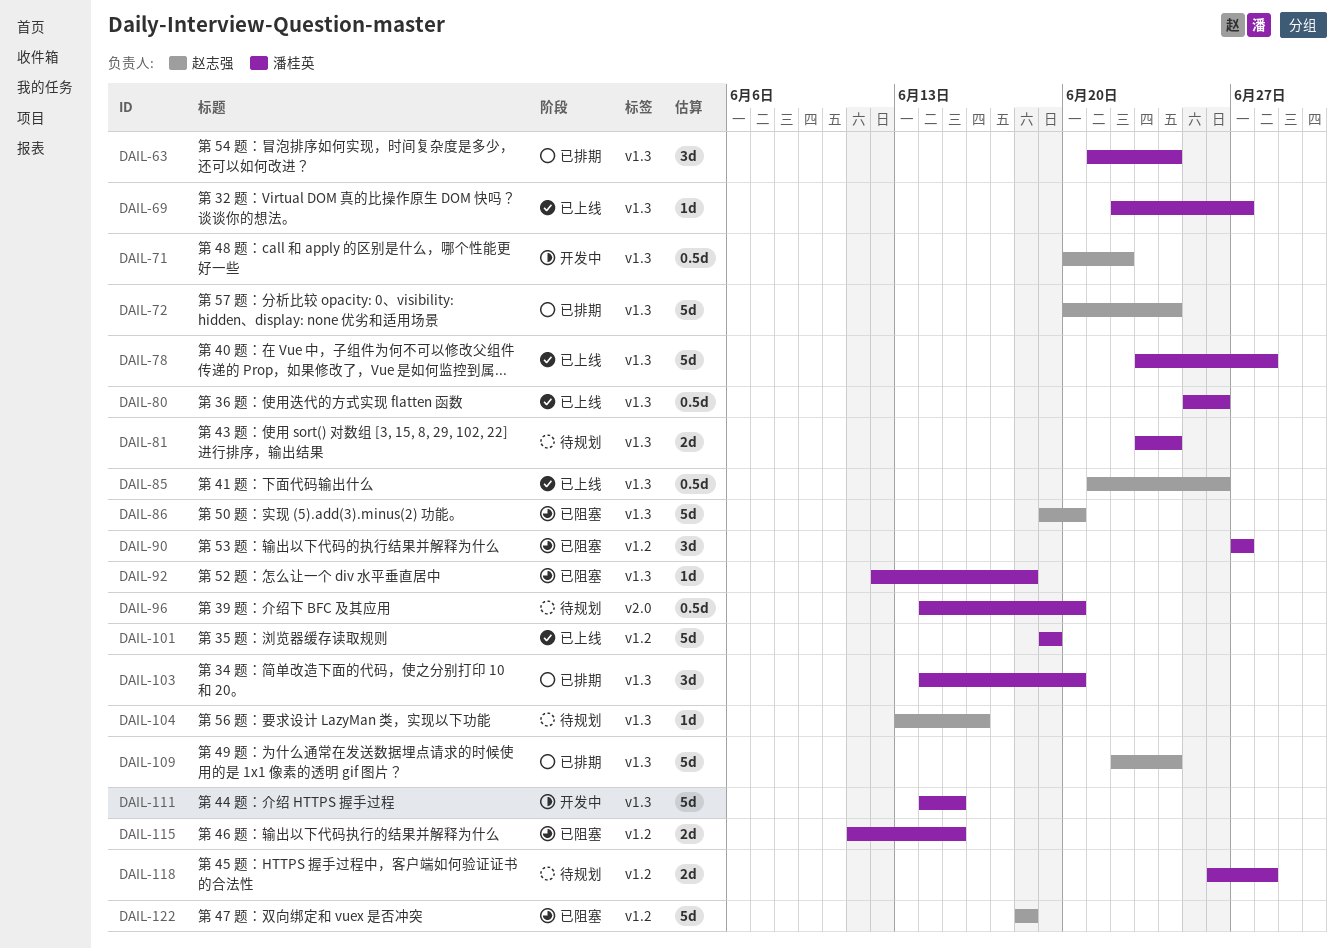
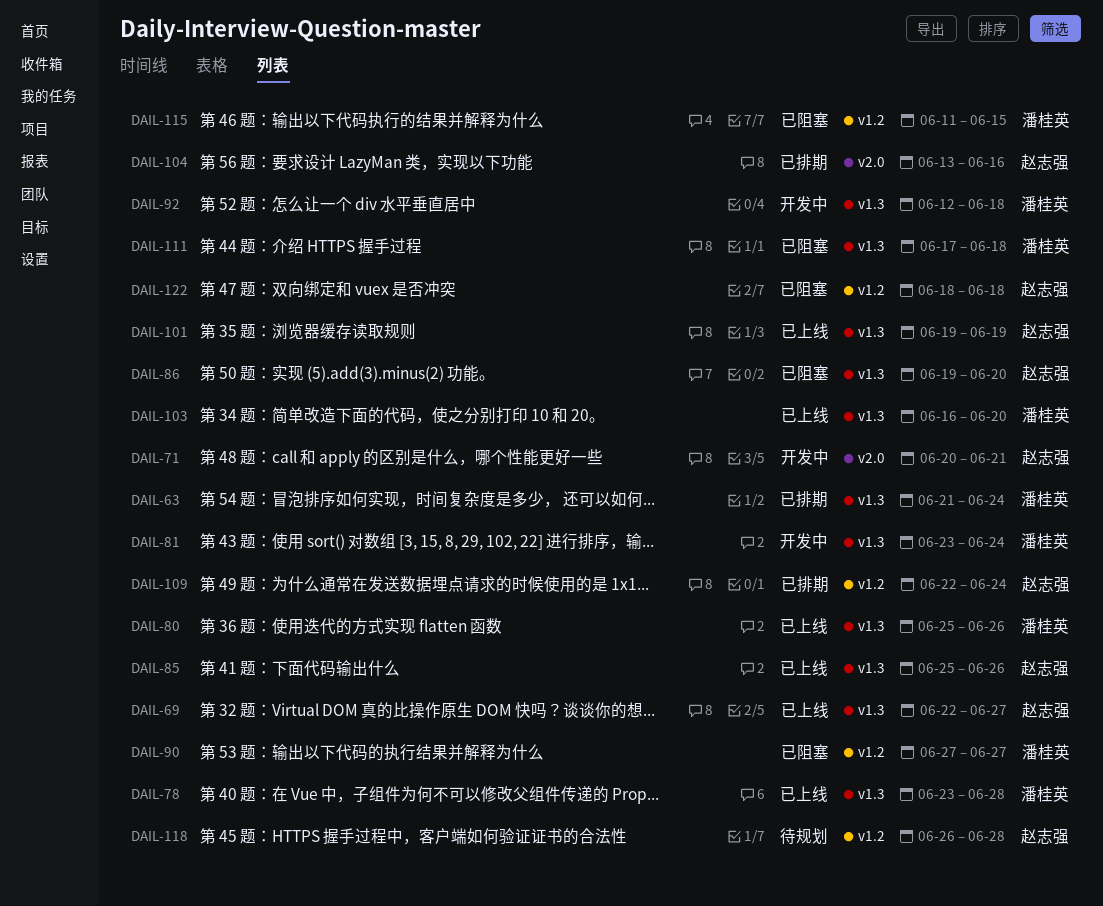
DAIL-69, owner: 潘桂英 -> 赵志强
DAIL-71, label: v1.3 -> v2.0
DAIL-71, due: Jun 22 -> Jun 21
DAIL-72: present -> none
DAIL-81, status: 待规划 -> 开发中
DAIL-85, start: Jun 21 -> Jun 25
DAIL-92, status: 已阻塞 -> 开发中
DAIL-96: present -> none
DAIL-101, owner: 潘桂英 -> 赵志强
DAIL-101, label: v1.2 -> v1.3
DAIL-103, status: 已排期 -> 已上线
DAIL-103, start: Jun 14 -> Jun 16
DAIL-104, status: 待规划 -> 已排期
DAIL-104, label: v1.3 -> v2.0
DAIL-109, label: v1.3 -> v1.2
DAIL-111, status: 开发中 -> 已阻塞
DAIL-111, start: Jun 14 -> Jun 17
DAIL-111, due: Jun 15 -> Jun 18
DAIL-118, owner: 潘桂英 -> 赵志强

